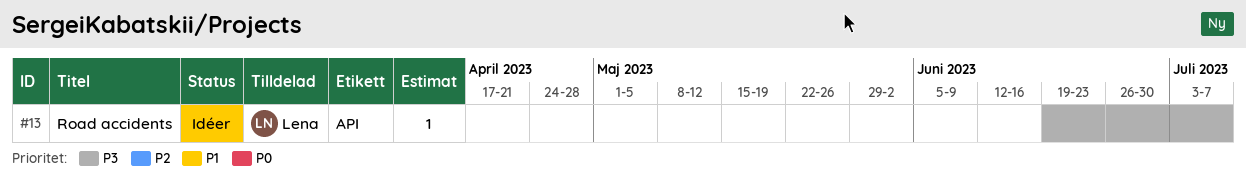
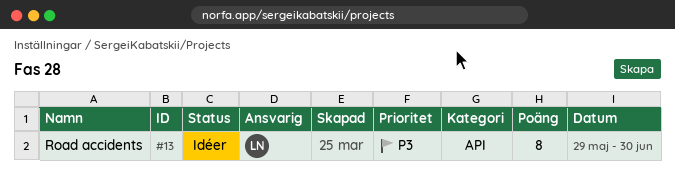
#13, estimate: 1 -> 8
#13, start: Jun 19 -> May 29
#13, due: Jul 7 -> Jun 30

